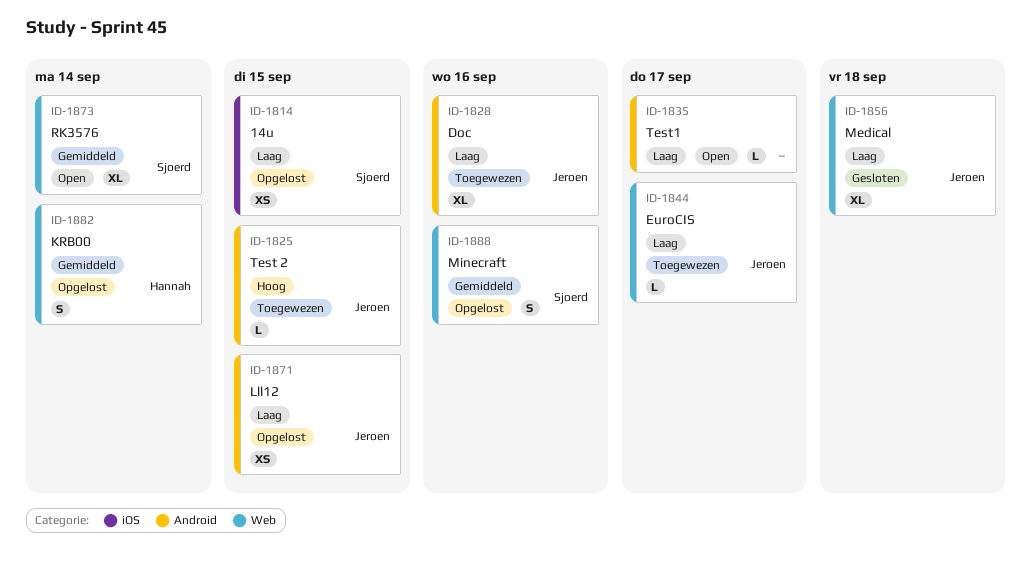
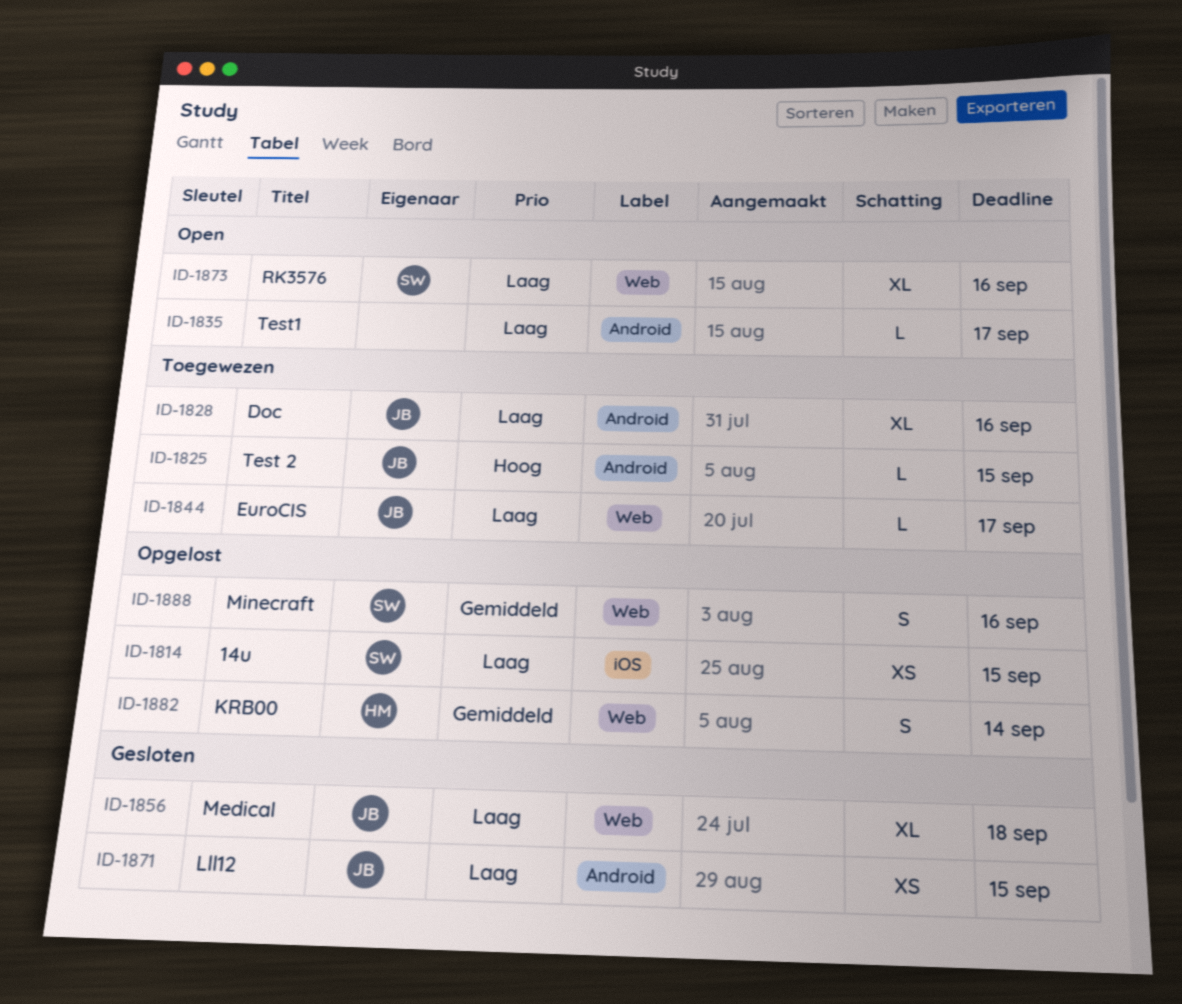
ID-1871, status: Opgelost -> Gesloten
ID-1873, priority: Gemiddeld -> Laag
ID-1873, due: Sep 14 -> Sep 16

